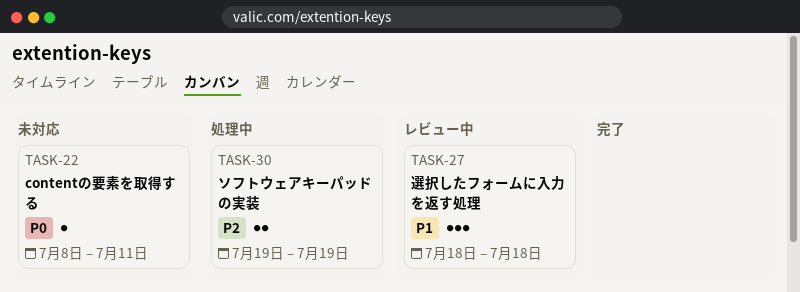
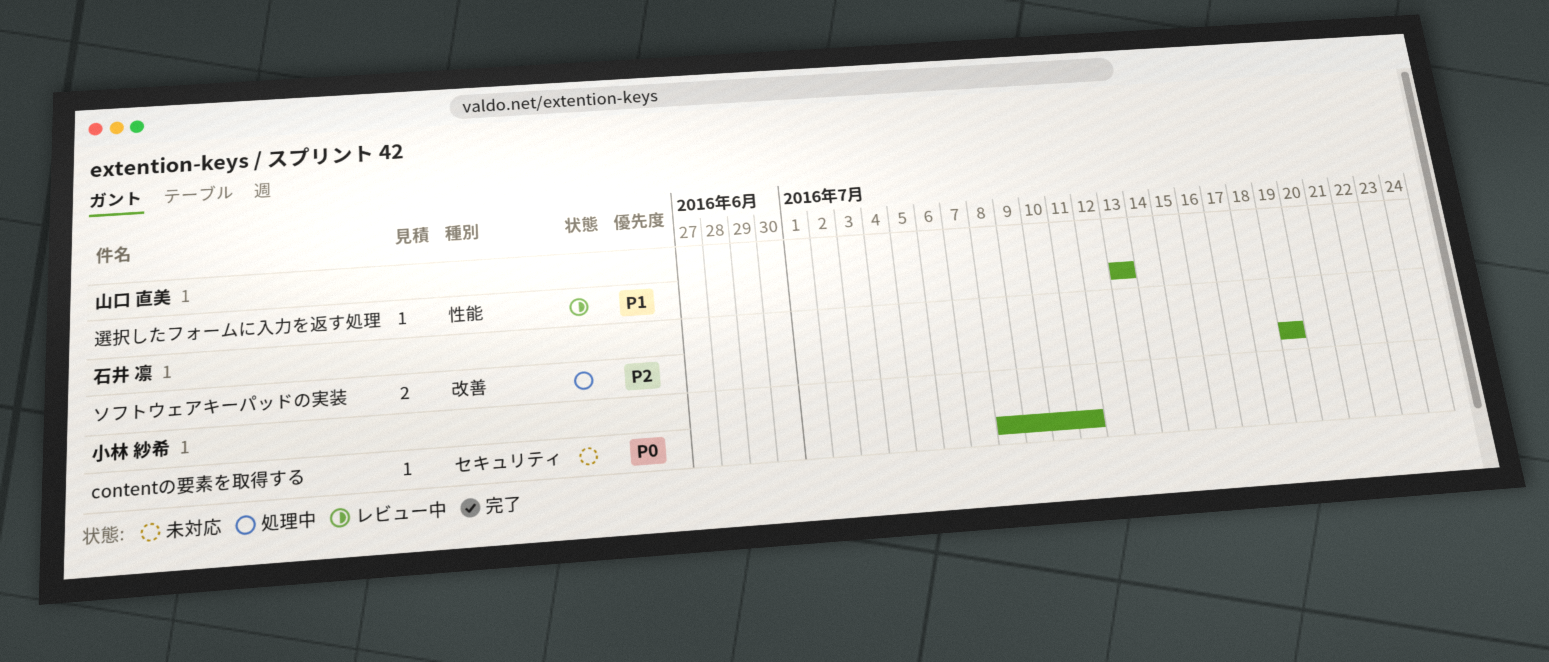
選択したフォームに入力を返す処理, estimate: 3 -> 1
選択したフォームに入力を返す処理, start: Jul 18 -> Jul 13
選択したフォームに入力を返す処理, due: Jul 18 -> Jul 13

